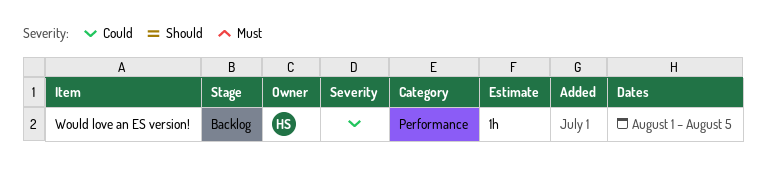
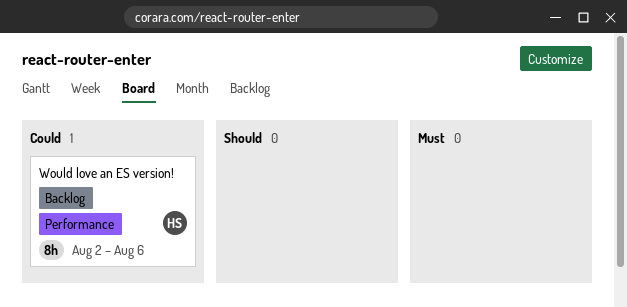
Would love an ES version!, estimate: 1h -> 8h
Would love an ES version!, start: Aug 1 -> Aug 2
Would love an ES version!, due: Aug 5 -> Aug 6

